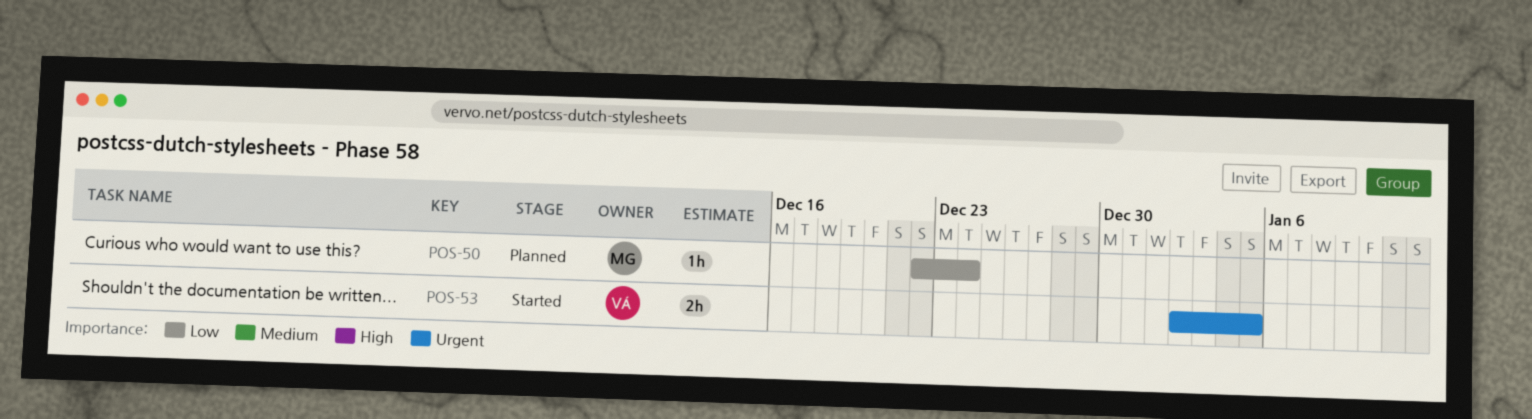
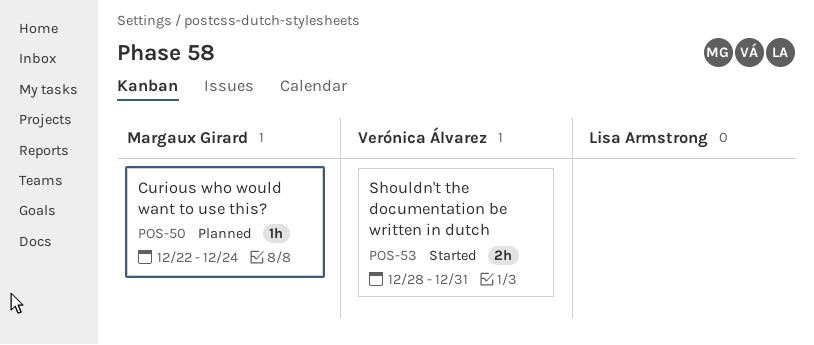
POS-53, start: Jan 2 -> Dec 28
POS-53, due: Jan 5 -> Dec 31

